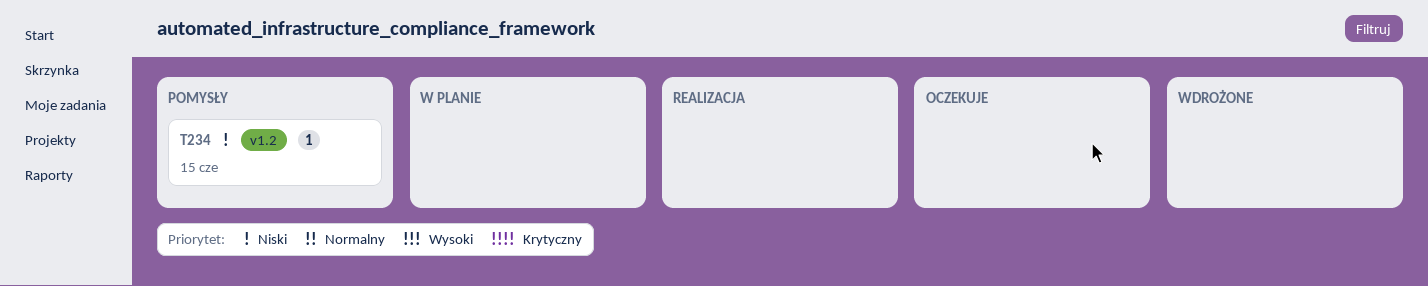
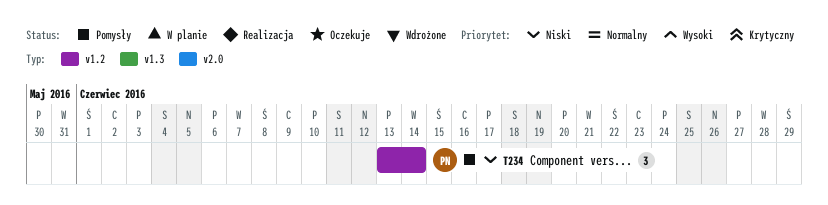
T234, estimate: 1 -> 3
T234, due: Jun 15 -> Jun 14

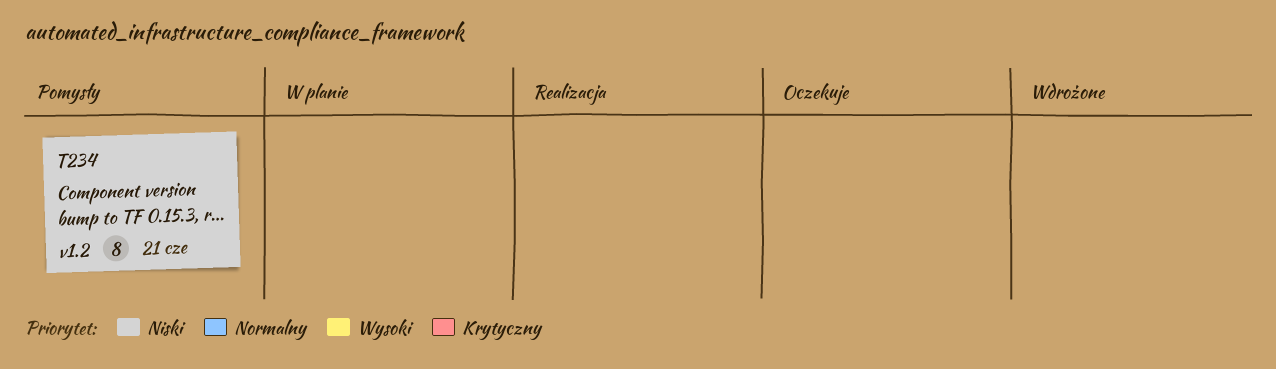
T234, estimate: 3 -> 8
T234, due: Jun 14 -> Jun 21

